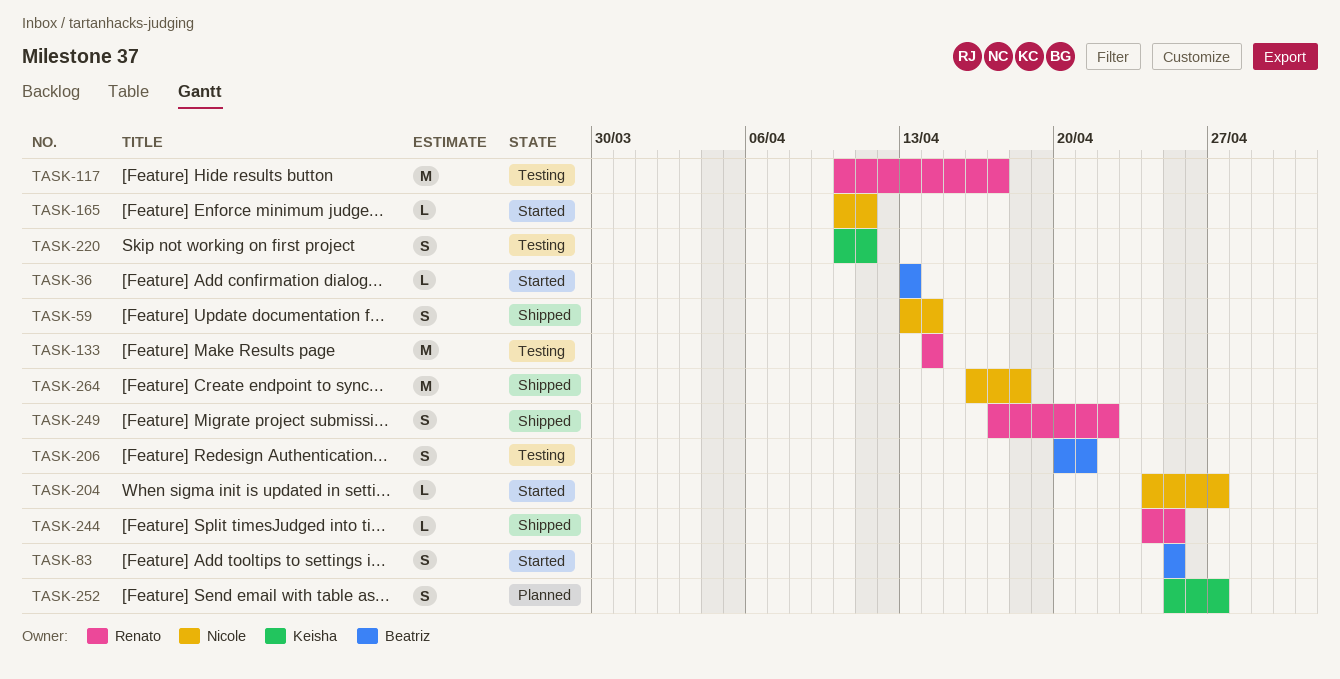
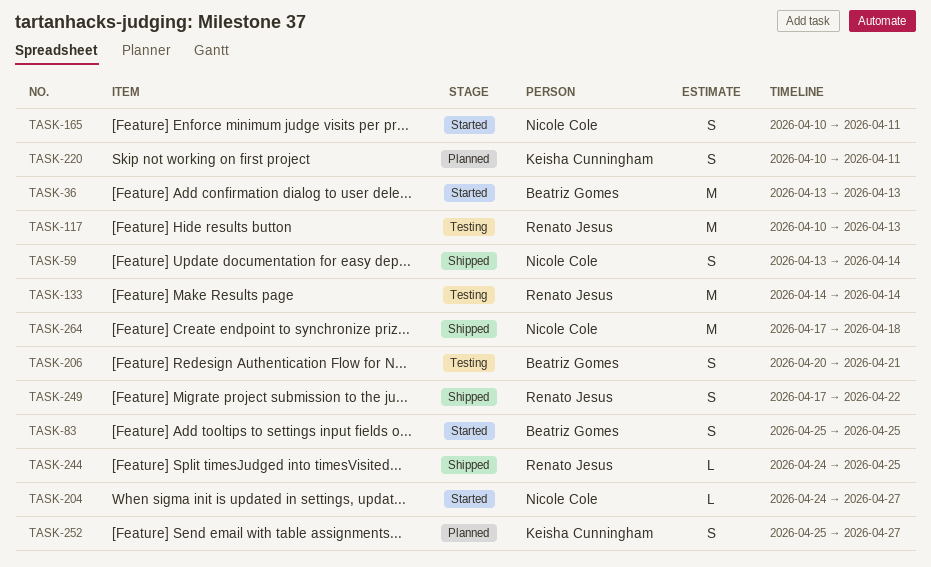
TASK-36, estimate: L -> M
TASK-117, due: Apr 17 -> Apr 13
TASK-165, estimate: L -> S
TASK-220, status: Testing -> Planned
TASK-264, start: Apr 16 -> Apr 17

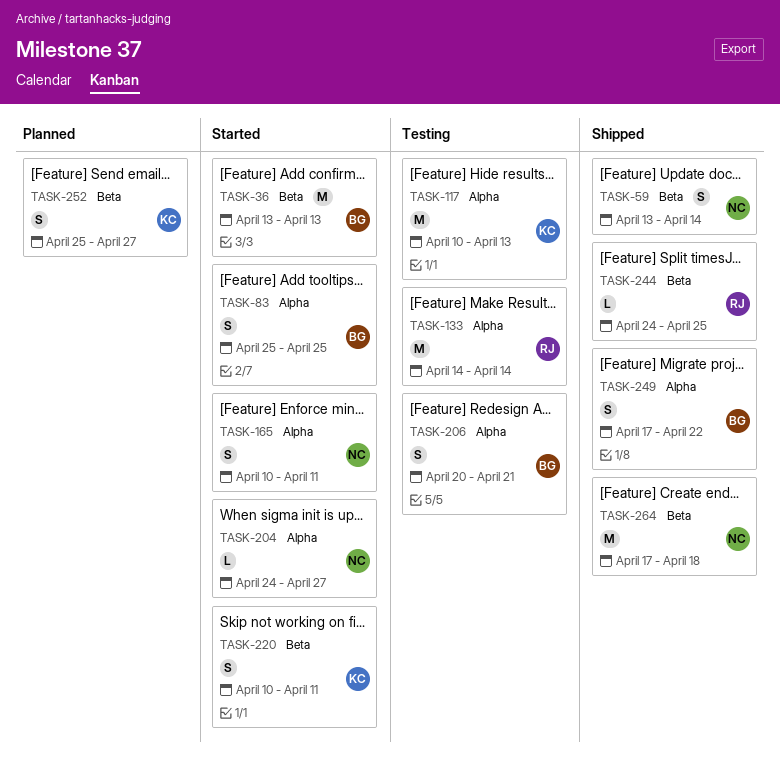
TASK-117, owner: Renato Jesus -> Keisha Cunningham
TASK-220, status: Planned -> Started
TASK-249, owner: Renato Jesus -> Beatriz Gomes

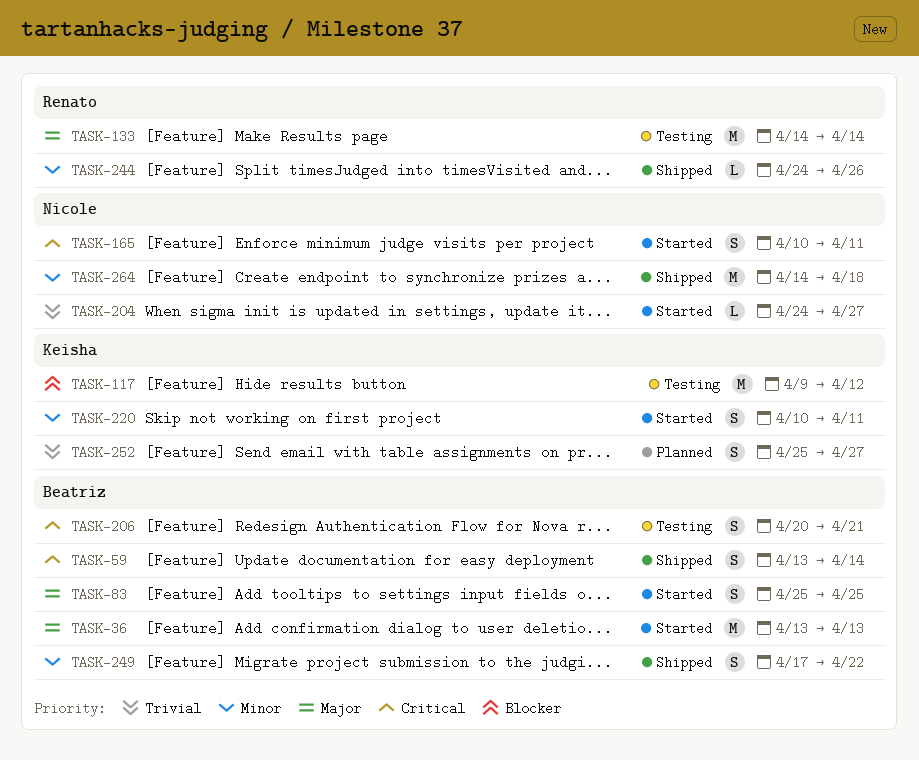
TASK-59, owner: Nicole -> Beatriz
TASK-117, start: Apr 10 -> Apr 9
TASK-117, due: Apr 13 -> Apr 12
TASK-244, due: Apr 25 -> Apr 26
TASK-264, start: Apr 17 -> Apr 14

